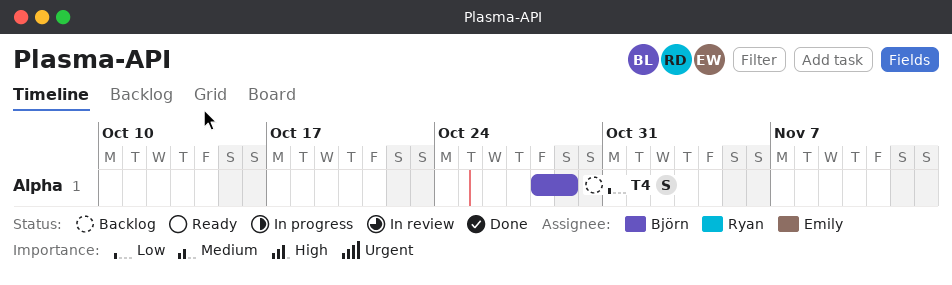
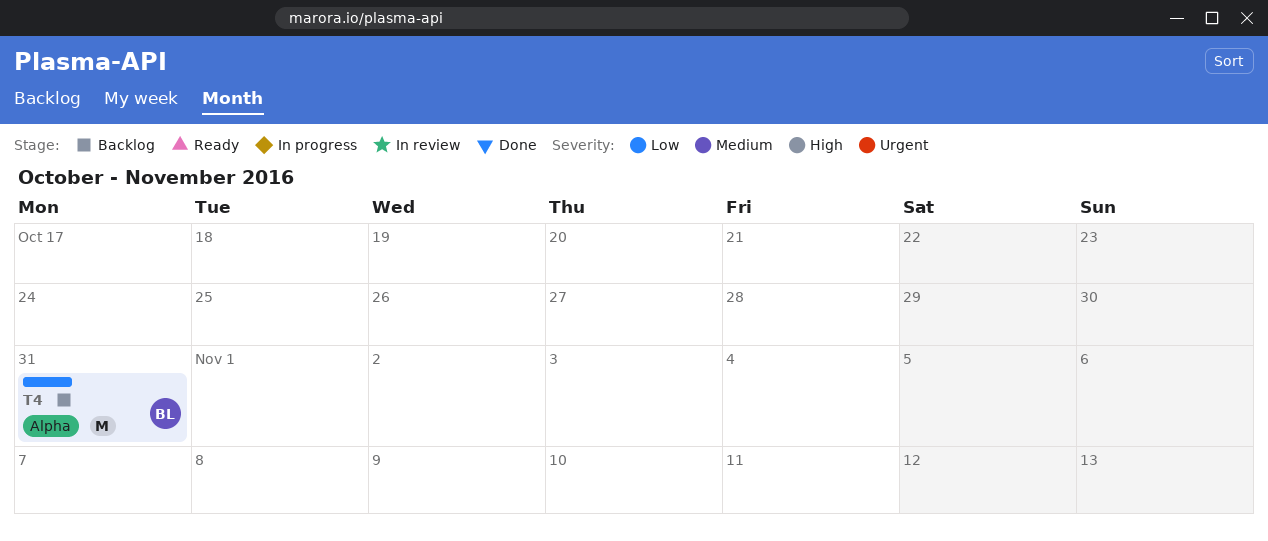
T4, estimate: S -> M
T4, due: Oct 29 -> Oct 31

